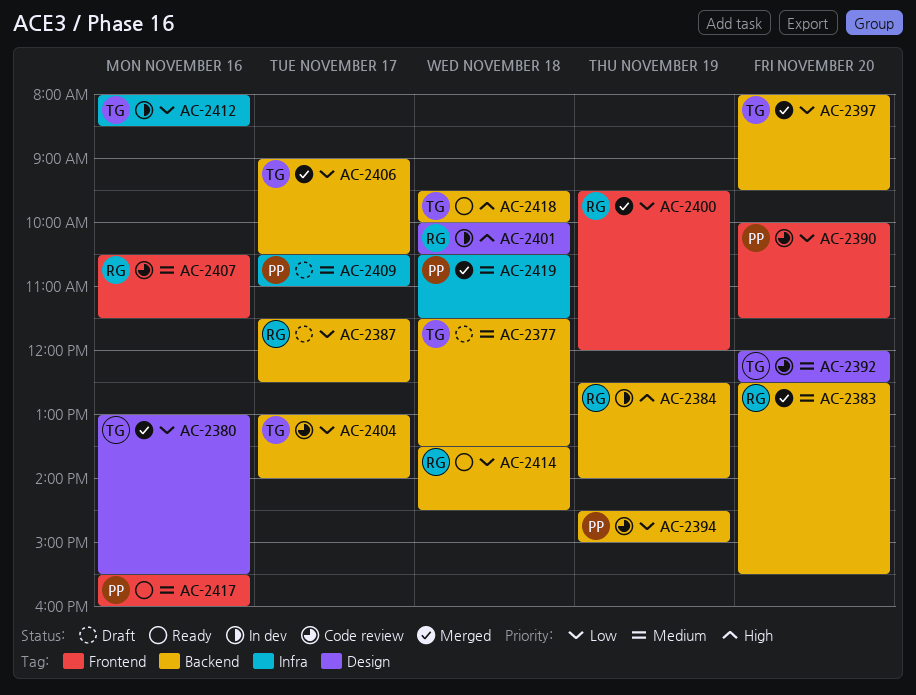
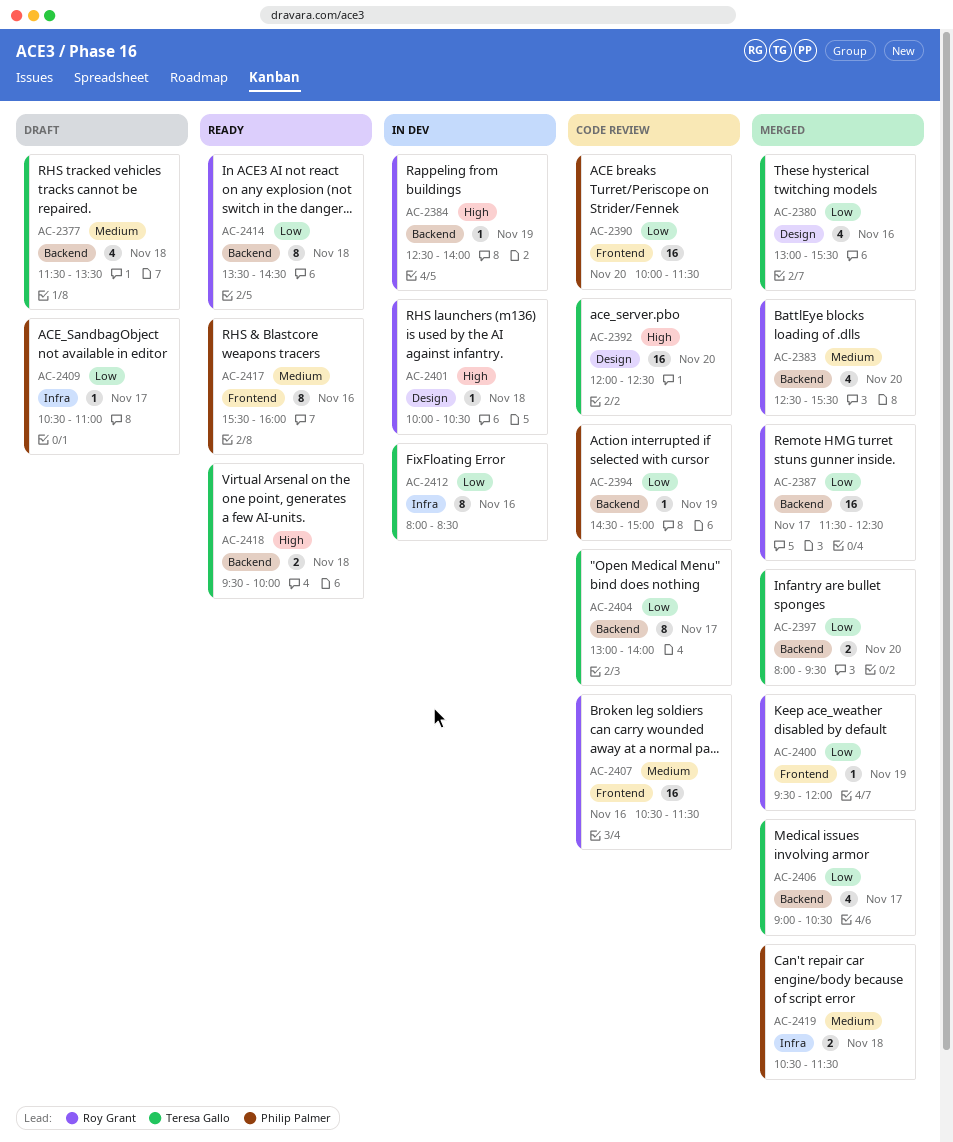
AC-2387, status: Draft -> Merged
AC-2392, priority: Medium -> High
AC-2409, priority: Medium -> Low

